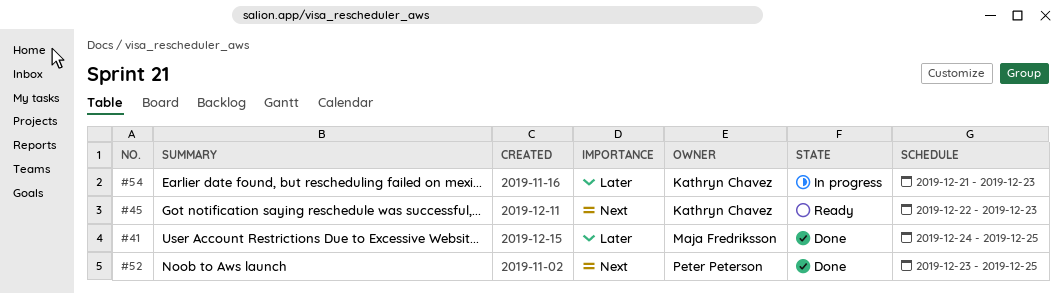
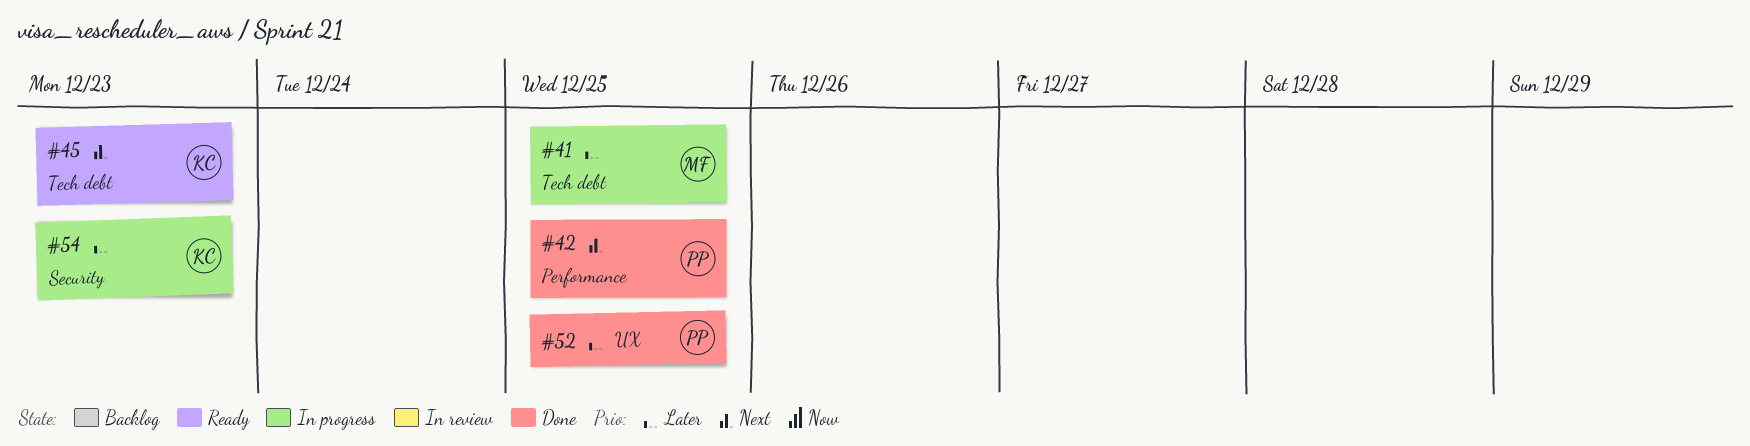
#41, status: Done -> In progress
#42: none -> present
#52, priority: Next -> Later

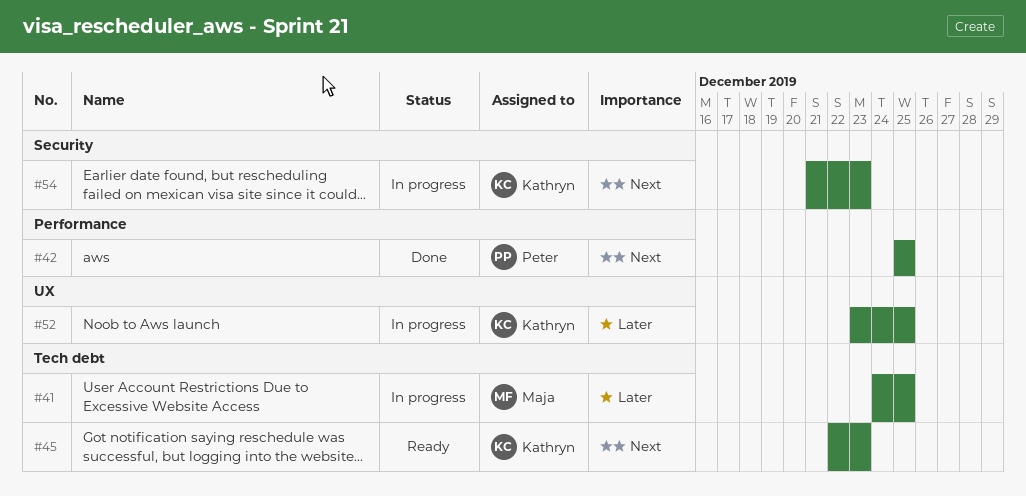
#52, status: Done -> In progress
#52, owner: Peter -> Kathryn
#54, priority: Later -> Next

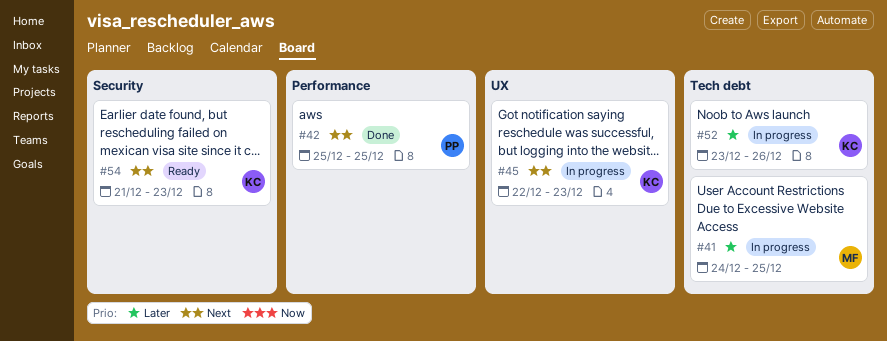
#45, status: Ready -> In progress
#45, label: Tech debt -> UX
#52, label: UX -> Tech debt
#52, due: Dec 25 -> Dec 26
#54, status: In progress -> Ready

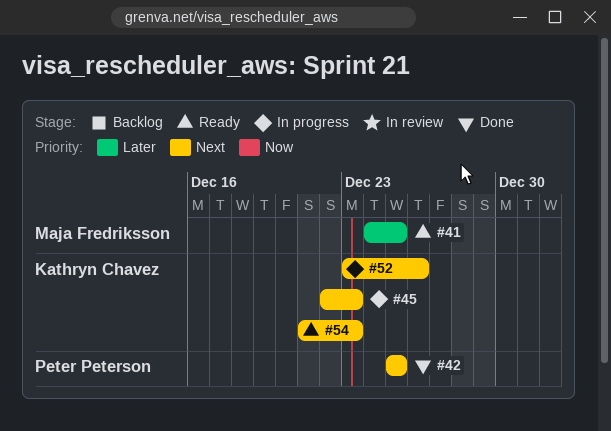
#41, status: In progress -> Ready
#52, priority: Later -> Next

